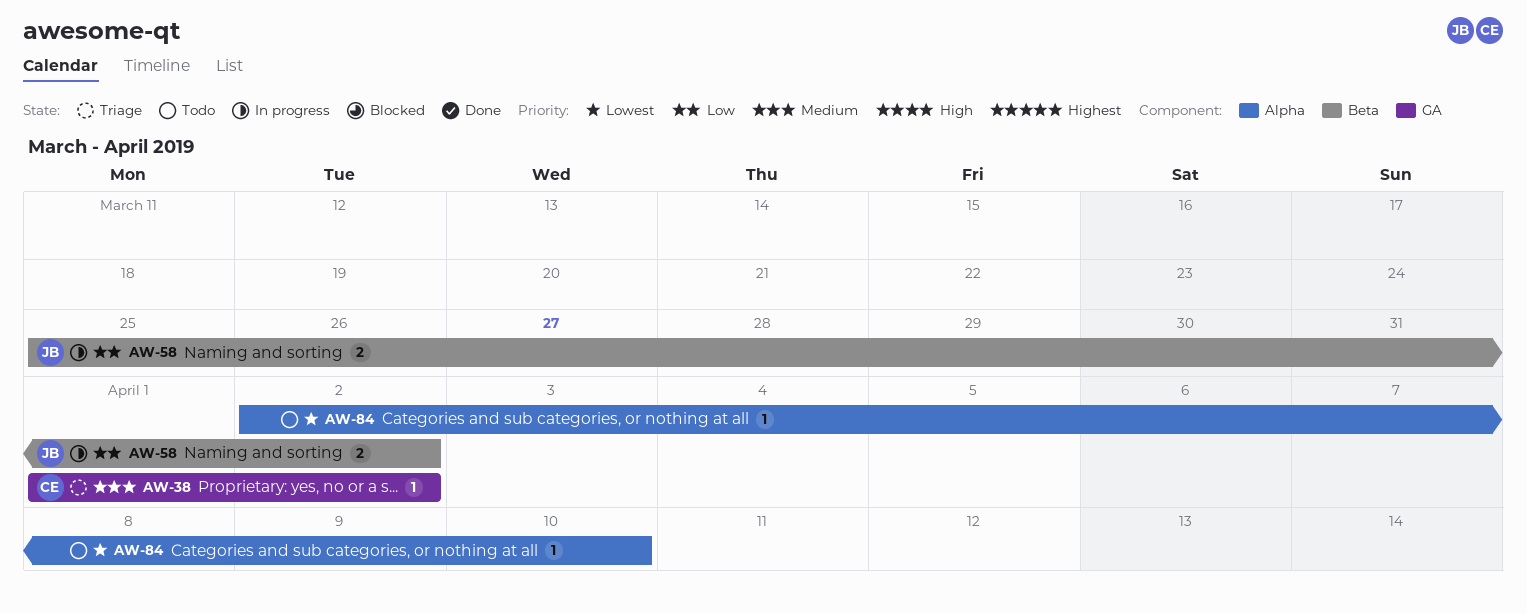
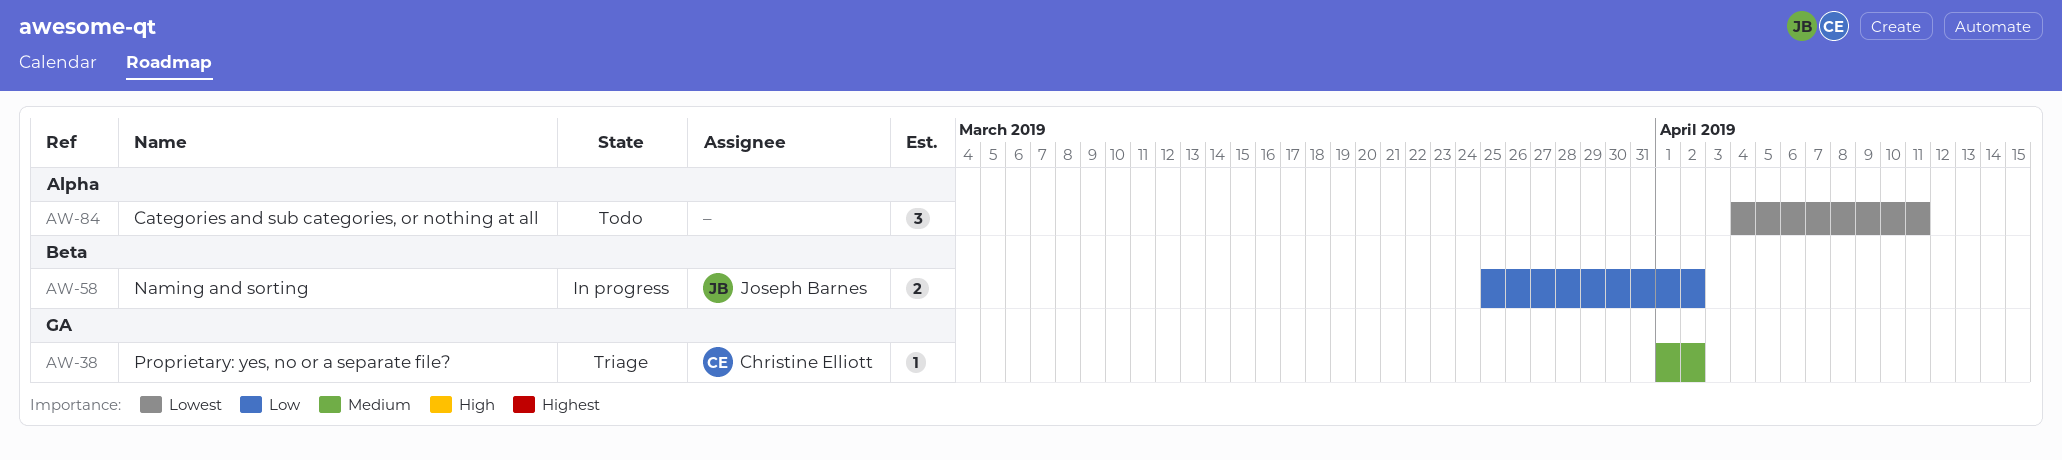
AW-84, estimate: 1 -> 3
AW-84, start: Apr 2 -> Apr 4
AW-84, due: Apr 10 -> Apr 11

